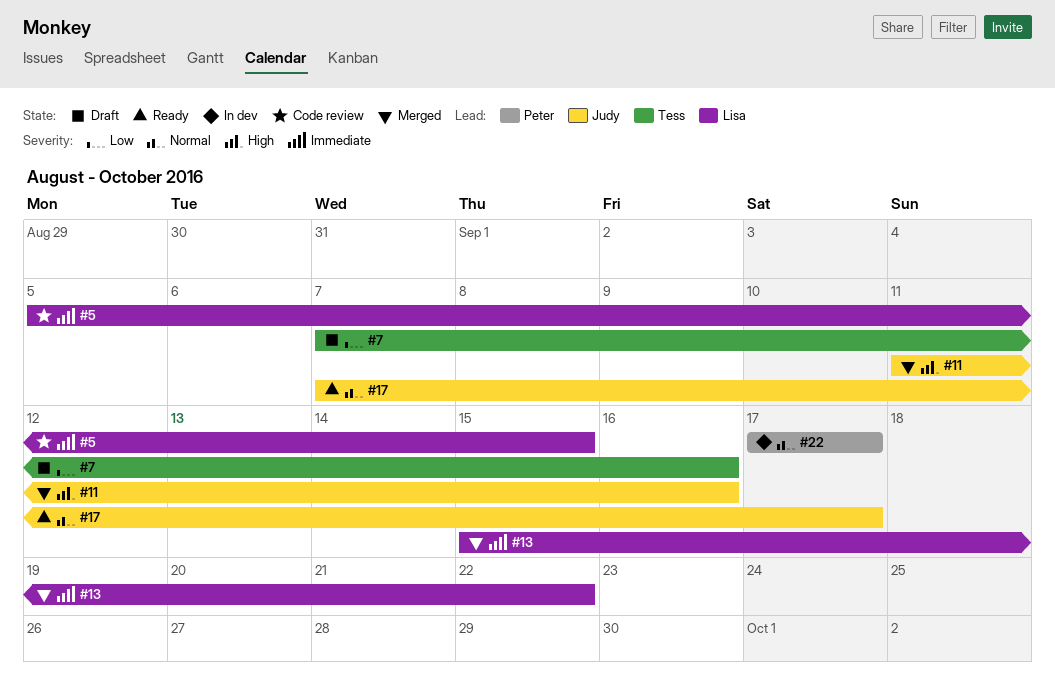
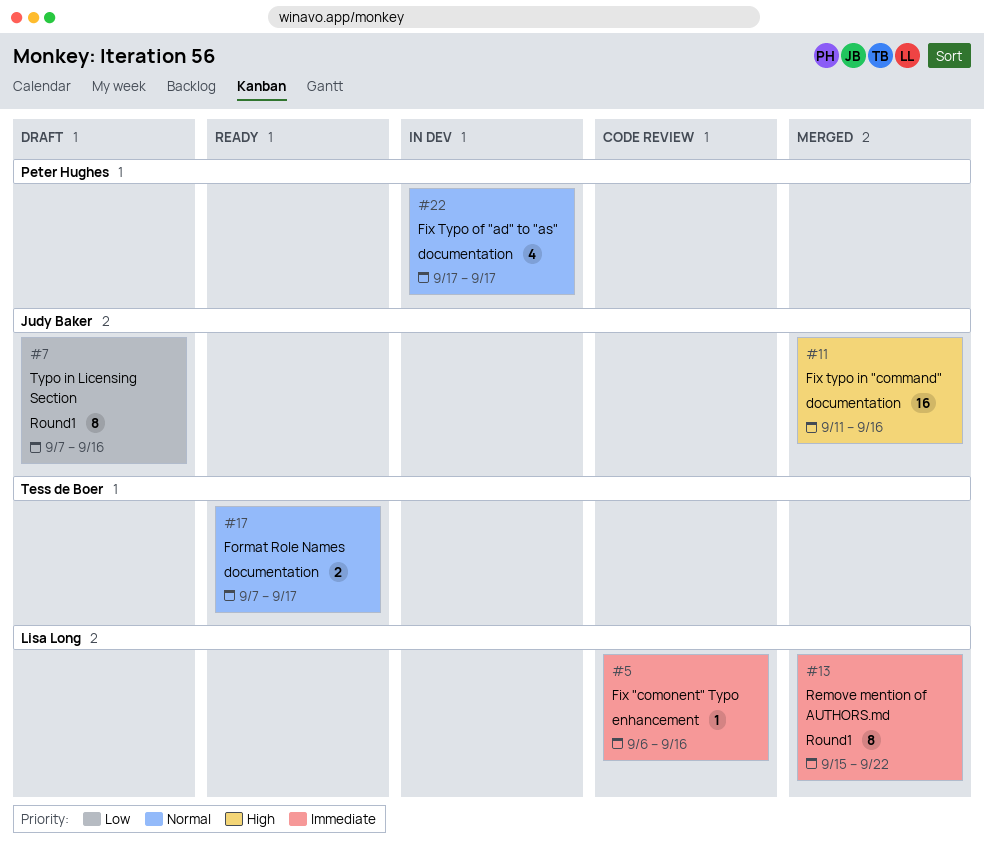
#5, start: Sep 5 -> Sep 6
#5, due: Sep 15 -> Sep 16
#7, owner: Tess de Boer -> Judy Baker
#17, owner: Judy Baker -> Tess de Boer

